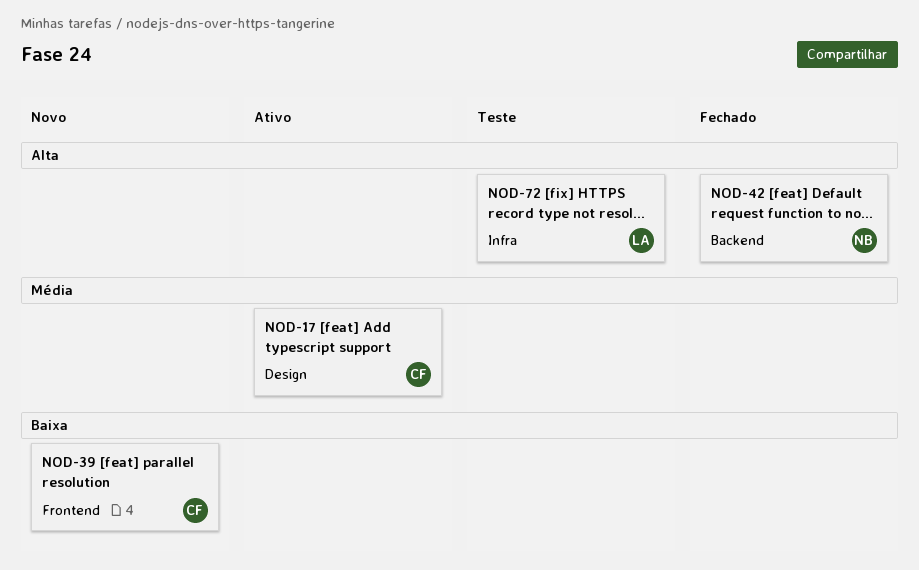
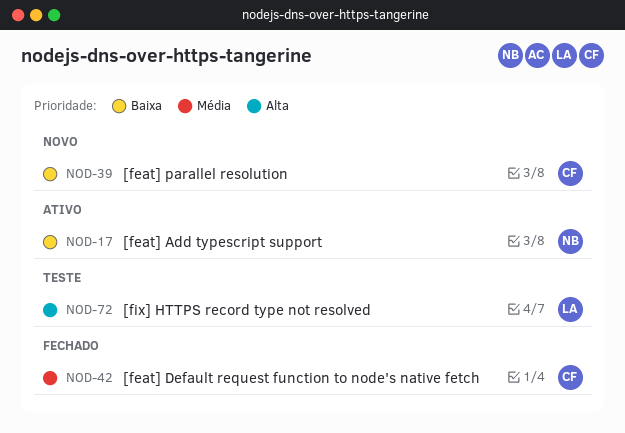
NOD-17, owner: CF -> NB
NOD-17, priority: Média -> Baixa
NOD-42, owner: NB -> CF
NOD-42, priority: Alta -> Média

